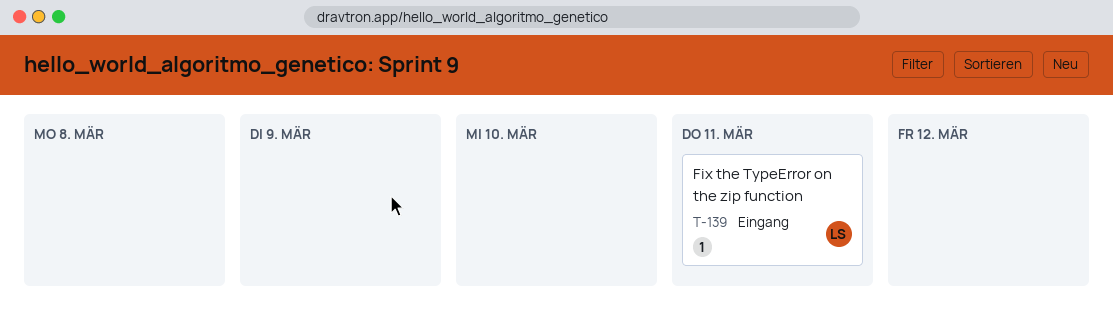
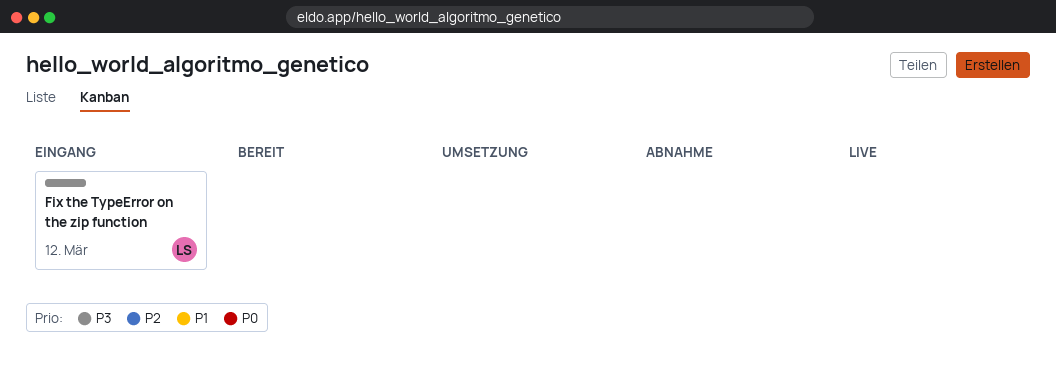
Fix the TypeError on the zip function, due: Mar 11 -> Mar 12

